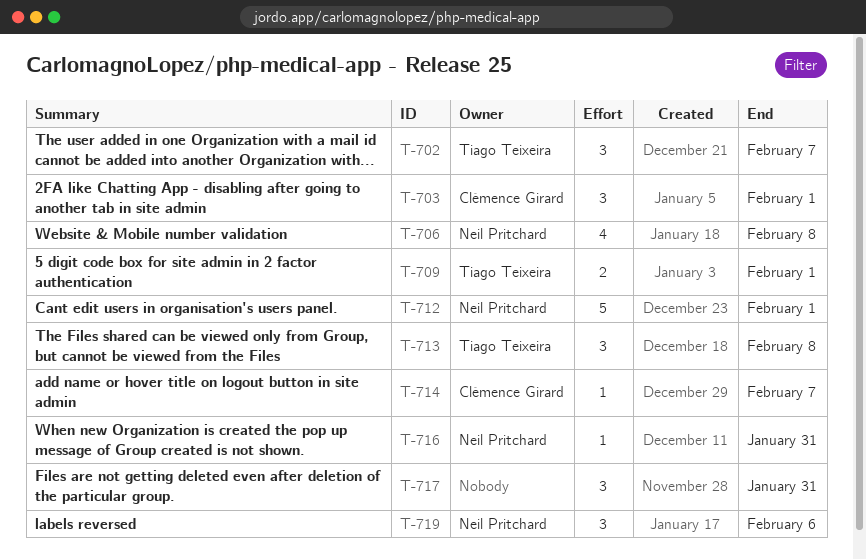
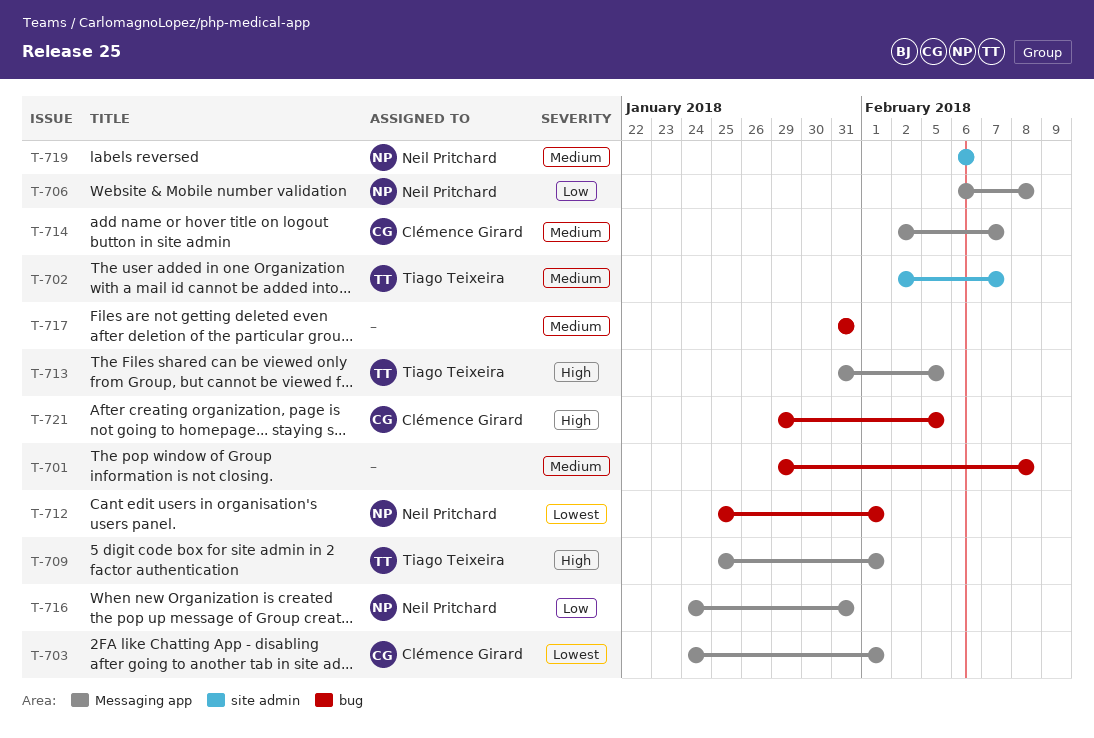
T-701: none -> present
T-713, due: Feb 8 -> Feb 5
T-721: none -> present

